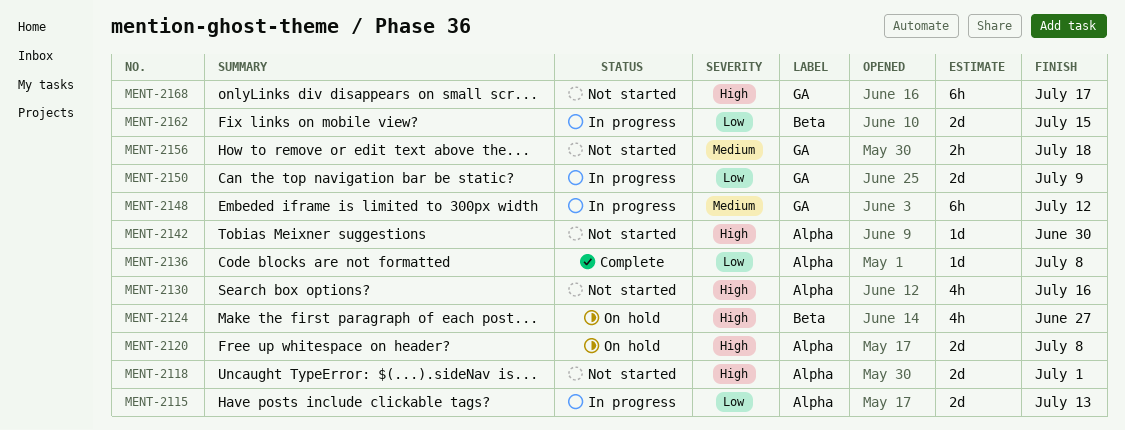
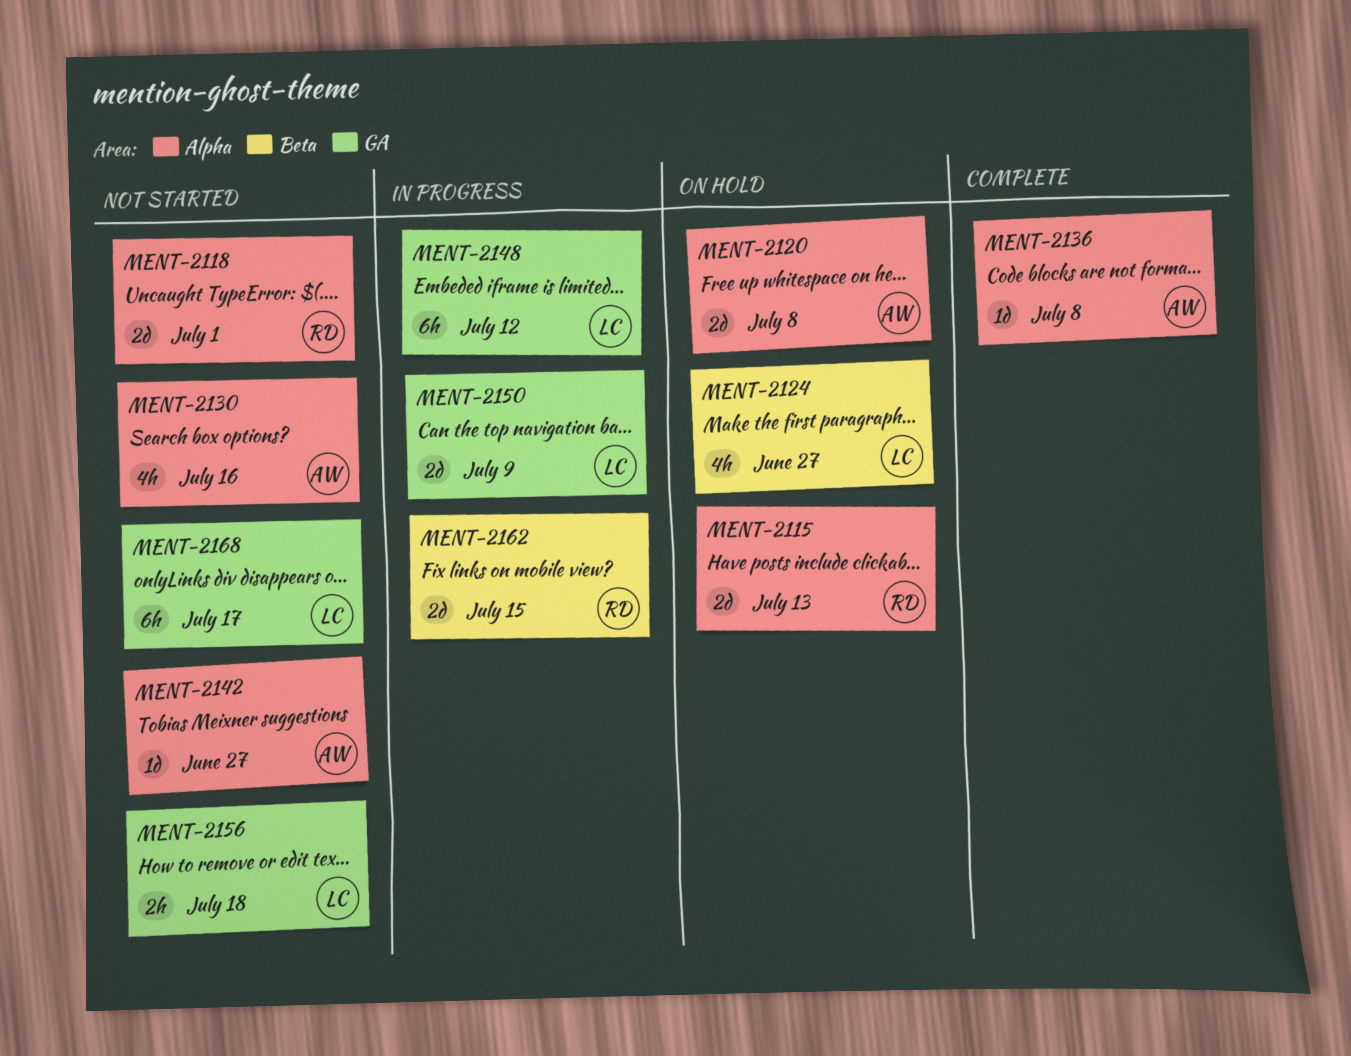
MENT-2115, status: In progress -> On hold
MENT-2142, due: Jun 30 -> Jun 27

